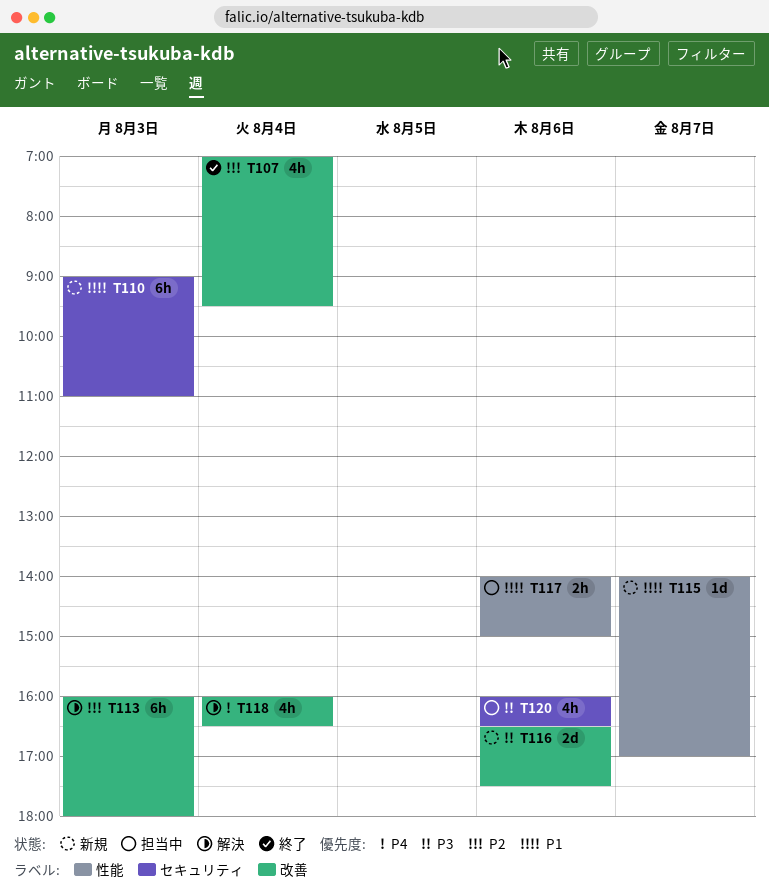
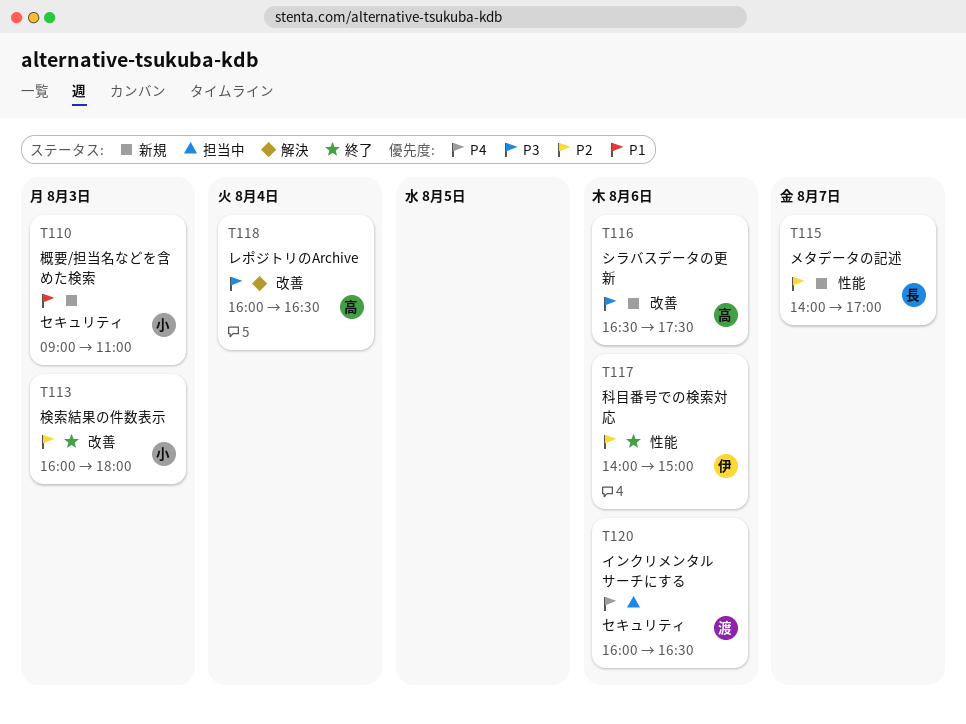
T107: present -> none
T113, status: 解決 -> 終了
T115, priority: P1 -> P2
T117, status: 担当中 -> 終了
T117, priority: P1 -> P2
T118, priority: P4 -> P3
T120, priority: P3 -> P4

